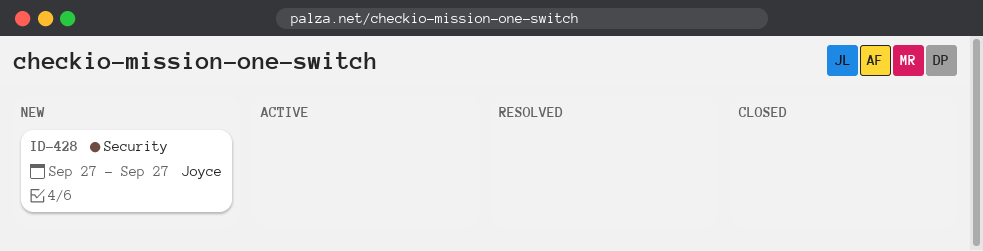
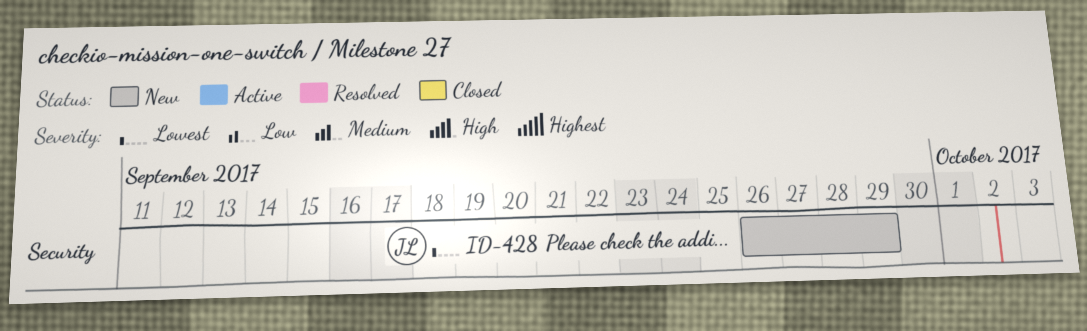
ID-428, start: Sep 27 -> Sep 26
ID-428, due: Sep 27 -> Sep 29

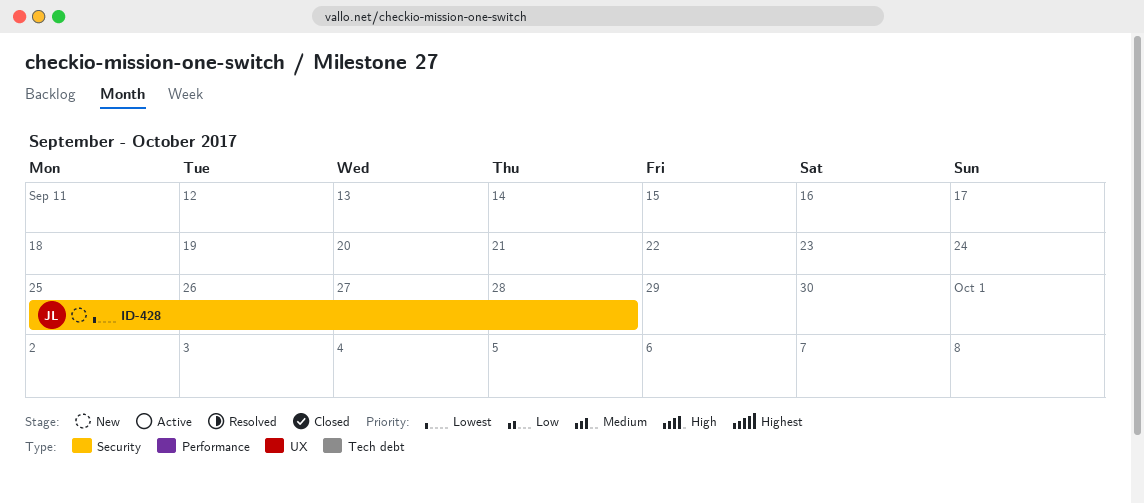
ID-428, start: Sep 26 -> Sep 25
ID-428, due: Sep 29 -> Sep 28

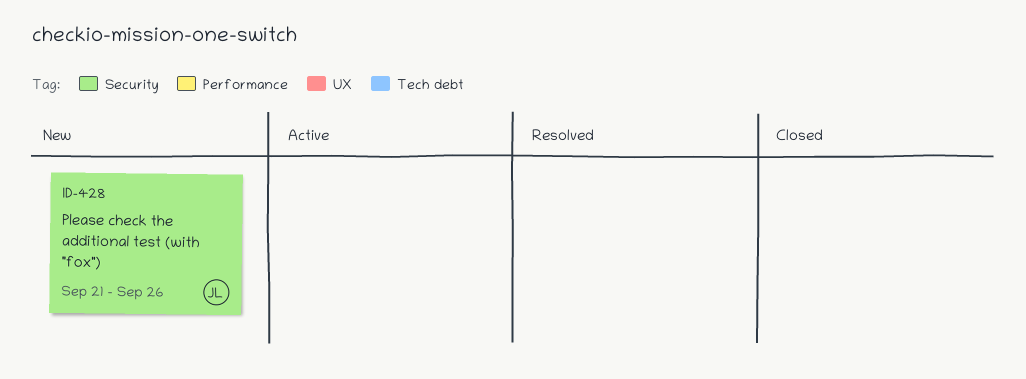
ID-428, start: Sep 25 -> Sep 21
ID-428, due: Sep 28 -> Sep 26

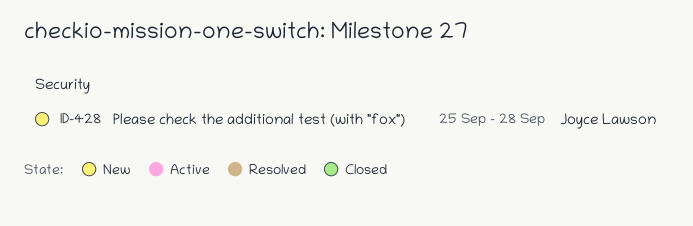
ID-428, start: Sep 21 -> Sep 25
ID-428, due: Sep 26 -> Sep 28

